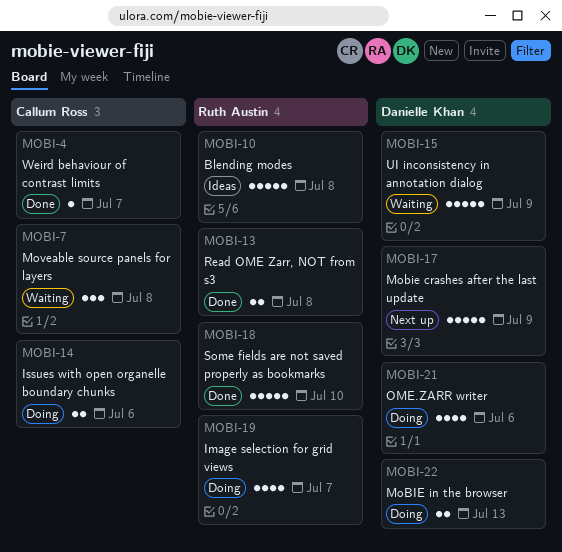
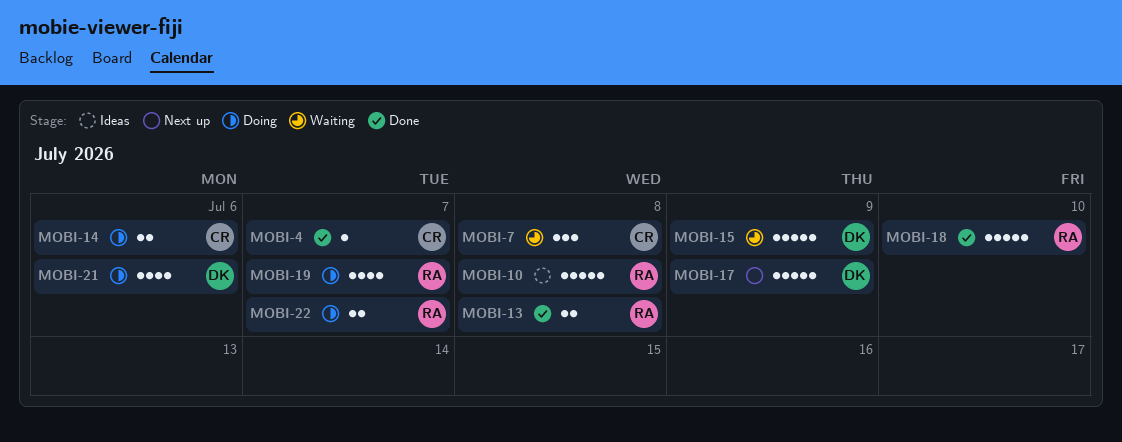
MOBI-22, owner: Danielle Khan -> Ruth Austin
MOBI-22, due: Jul 13 -> Jul 7

